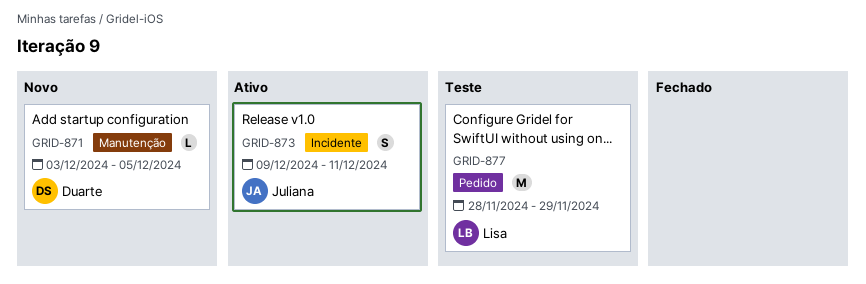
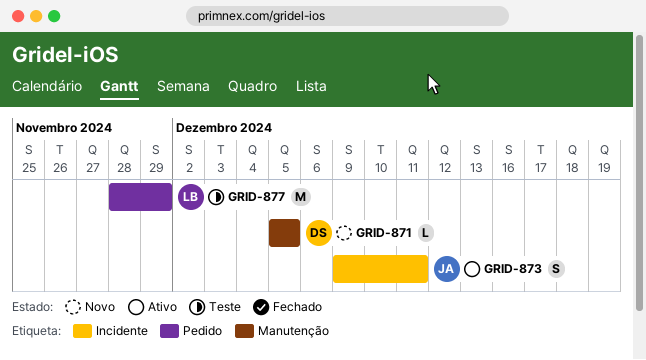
GRID-871, start: Dec 3 -> Dec 5

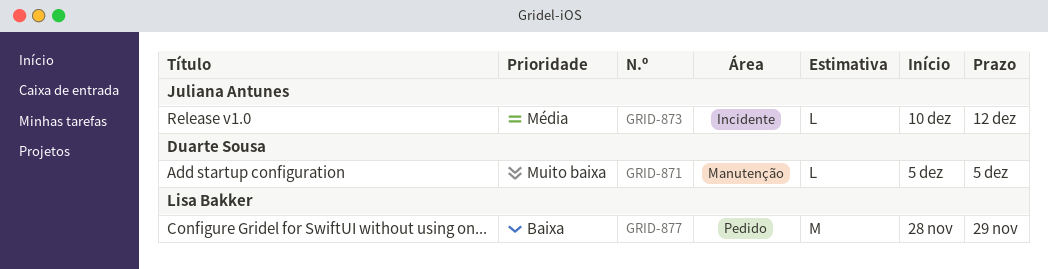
GRID-873, estimate: S -> L
GRID-873, start: Dec 9 -> Dec 10
GRID-873, due: Dec 11 -> Dec 12

